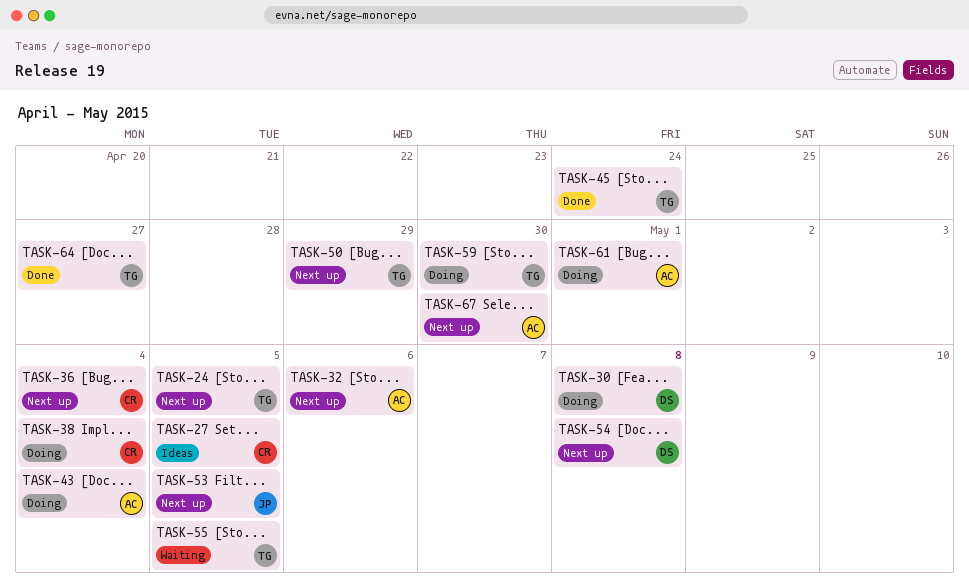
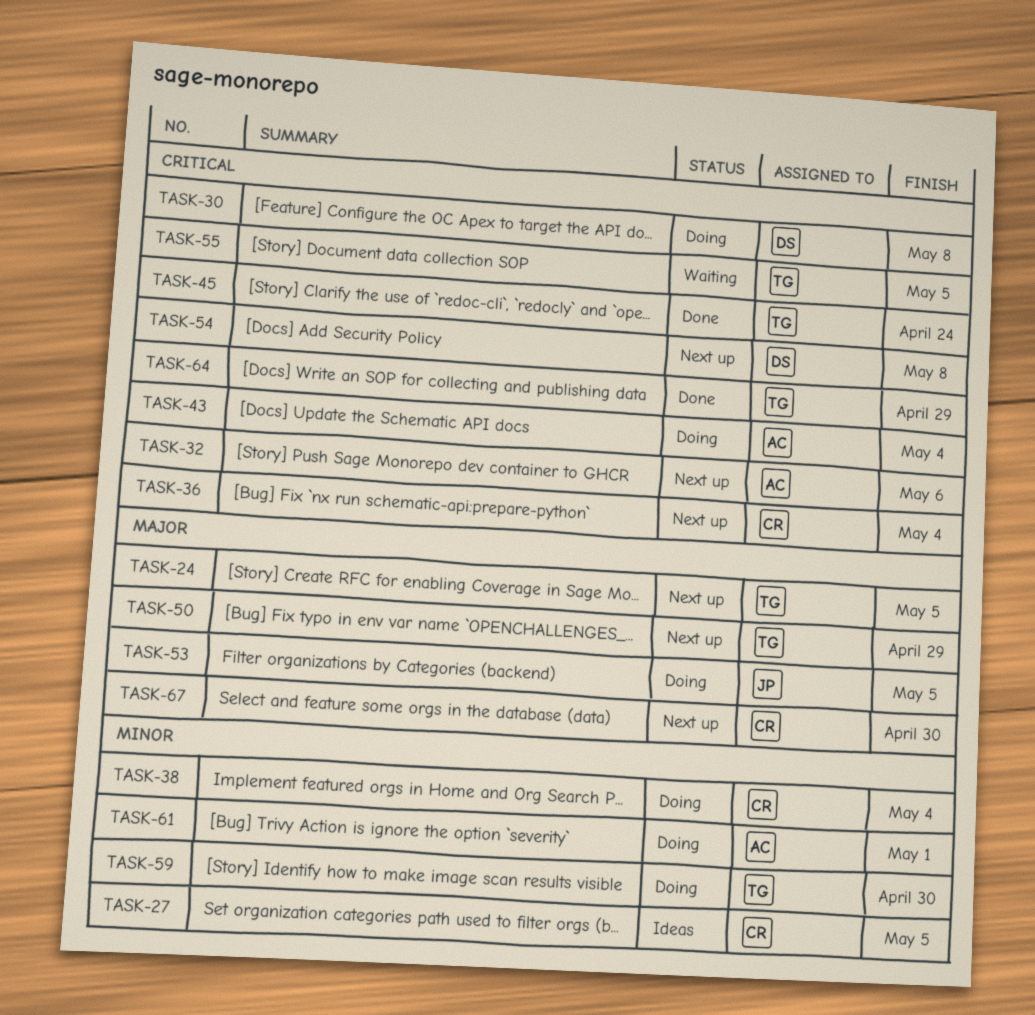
TASK-53, status: Next up -> Doing
TASK-64, due: Apr 27 -> Apr 29
TASK-67, owner: AC -> CR

